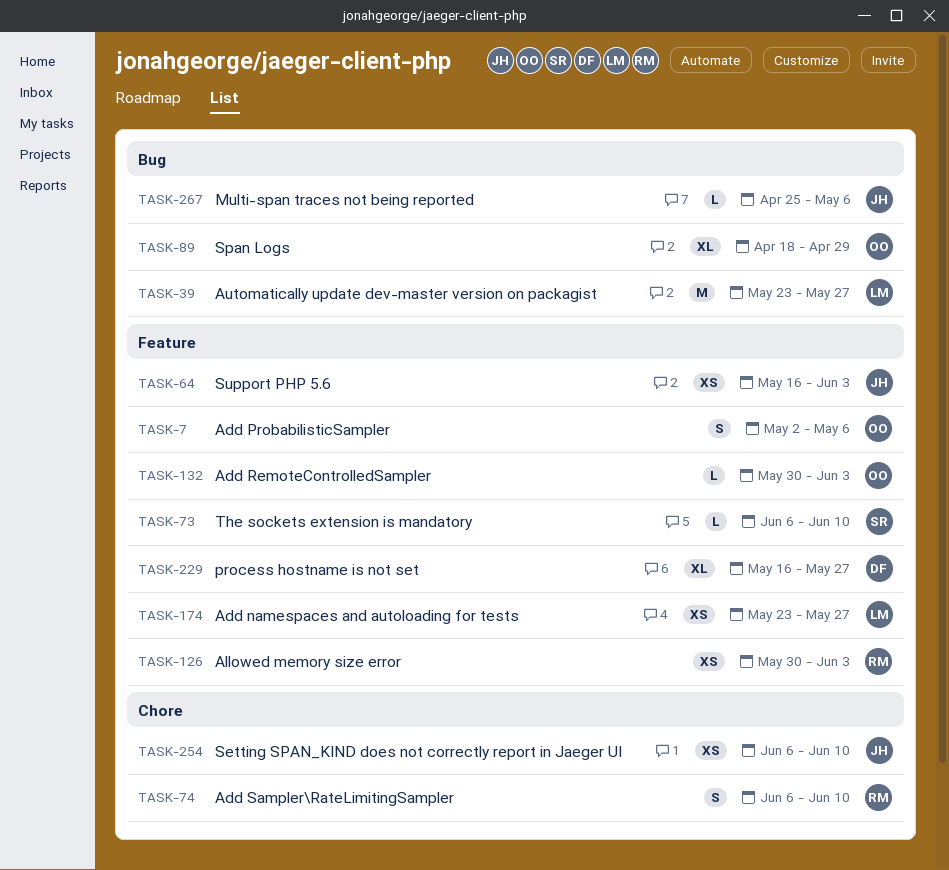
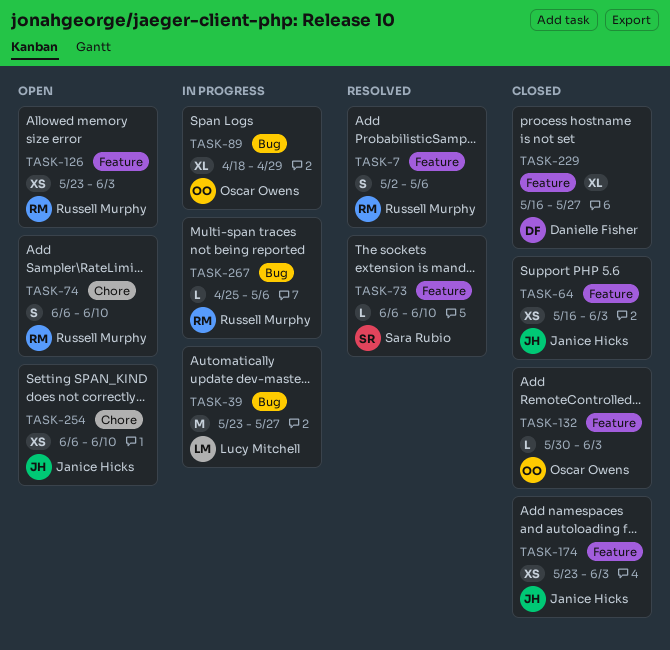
TASK-7, owner: Oscar Owens -> Russell Murphy
TASK-126, start: May 30 -> May 23
TASK-174, owner: Lucy Mitchell -> Janice Hicks
TASK-174, due: May 27 -> Jun 3
TASK-267, owner: Janice Hicks -> Russell Murphy

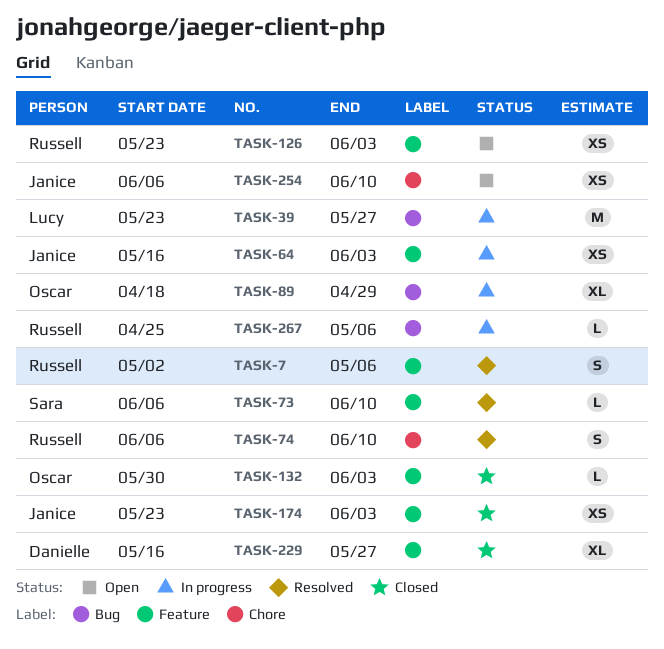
TASK-64, status: Closed -> In progress
TASK-74, status: Open -> Resolved

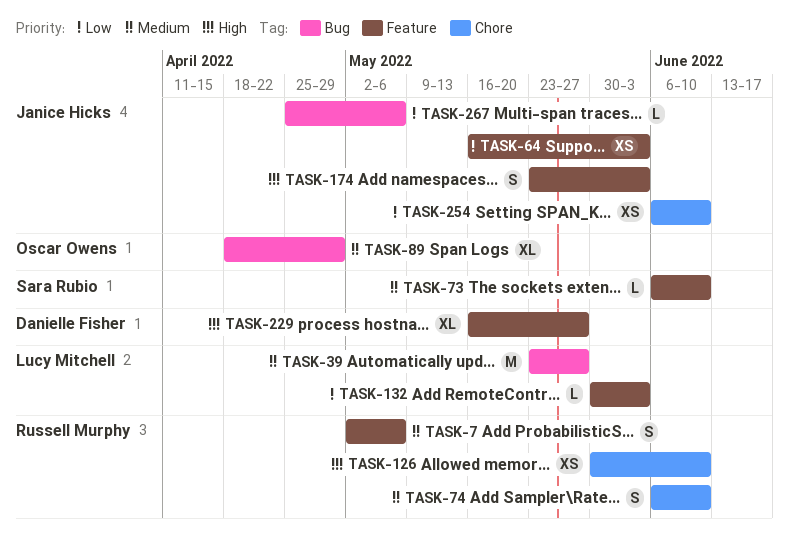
TASK-126, label: Feature -> Chore
TASK-126, start: May 23 -> May 30
TASK-126, due: Jun 3 -> Jun 10
TASK-132, owner: Oscar Owens -> Lucy Mitchell
TASK-174, estimate: XS -> S
TASK-267, owner: Russell Murphy -> Janice Hicks

